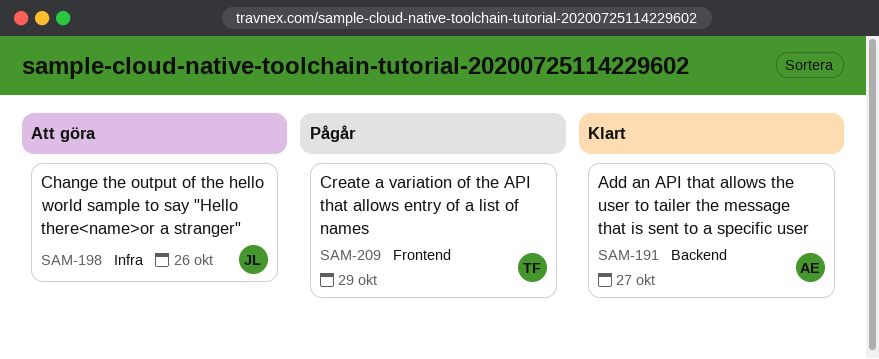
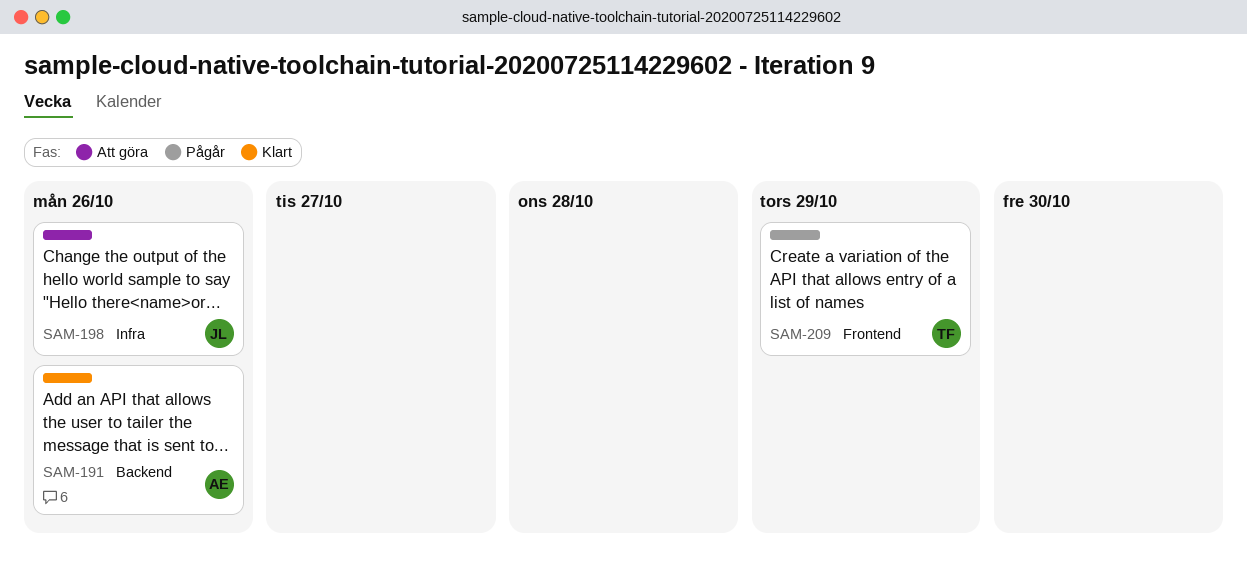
SAM-191, due: Oct 27 -> Oct 26

